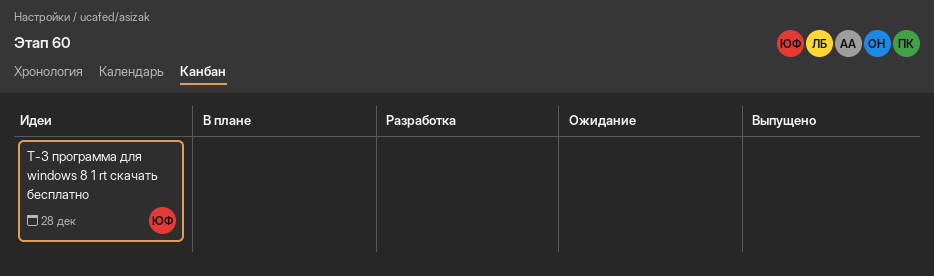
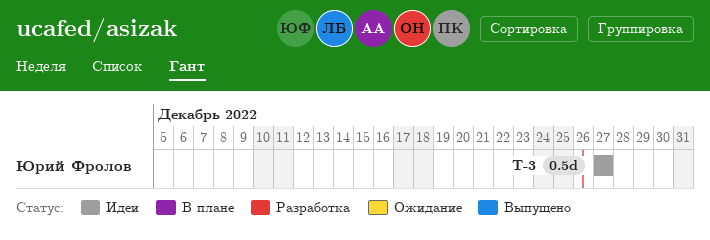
T-3, due: Dec 28 -> Dec 27

